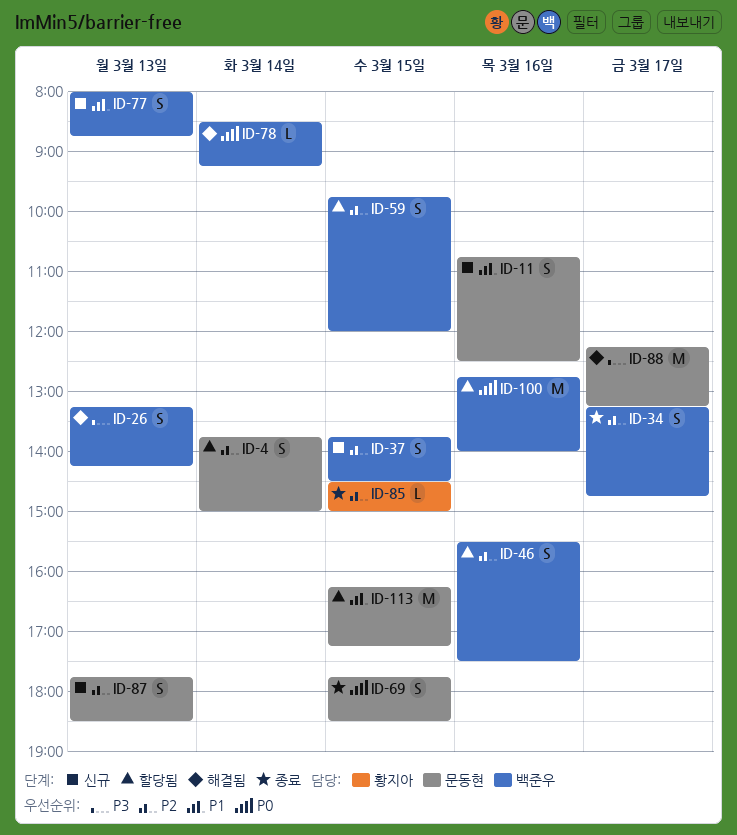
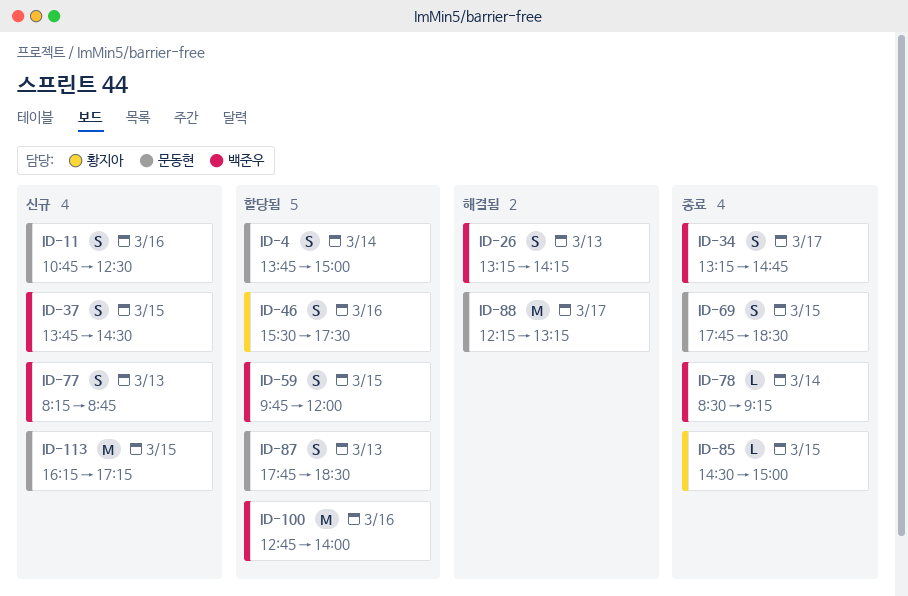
ID-46, owner: 백준우 -> 황지아
ID-77, begins: 08:00 -> 08:15
ID-78, status: 해결됨 -> 종료
ID-87, status: 신규 -> 할당됨
ID-113, status: 할당됨 -> 신규

